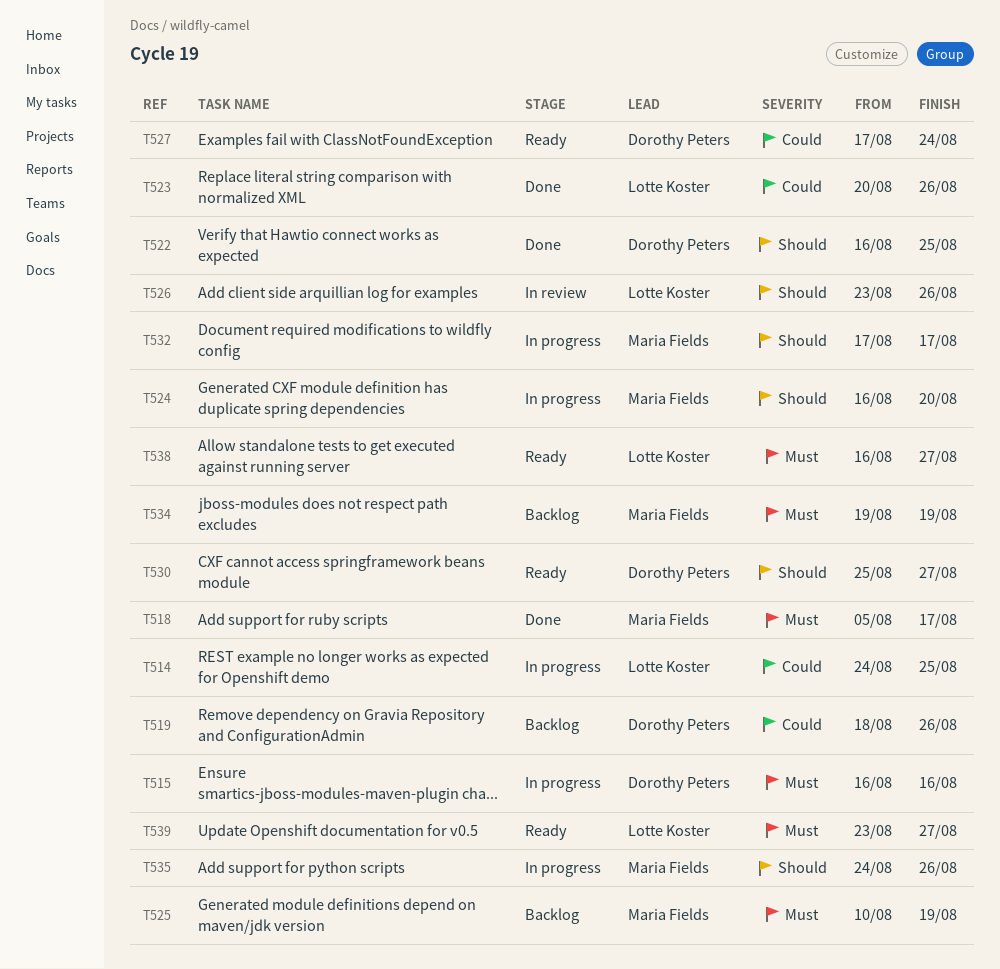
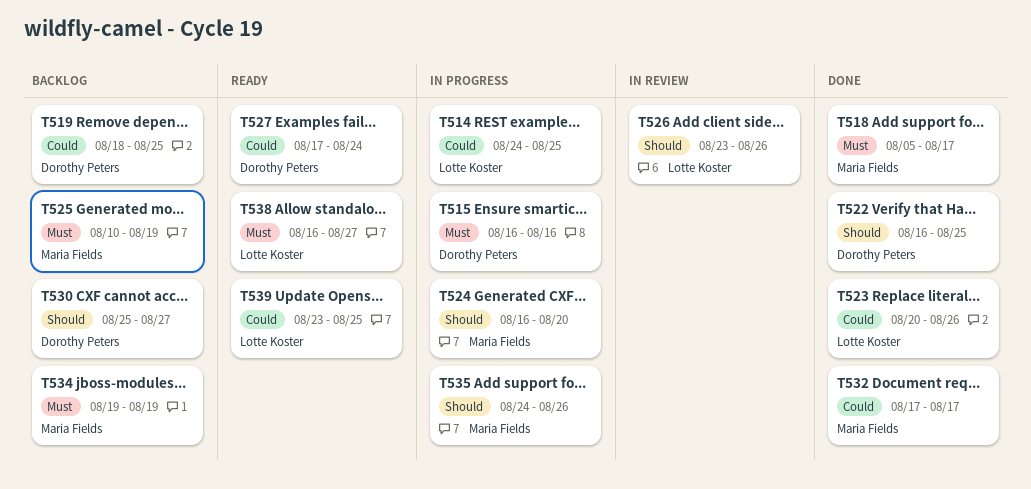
T519, due: Aug 26 -> Aug 25
T530, status: Ready -> Backlog
T532, status: In progress -> Done
T532, priority: Should -> Could
T539, priority: Must -> Could
T539, due: Aug 27 -> Aug 25

